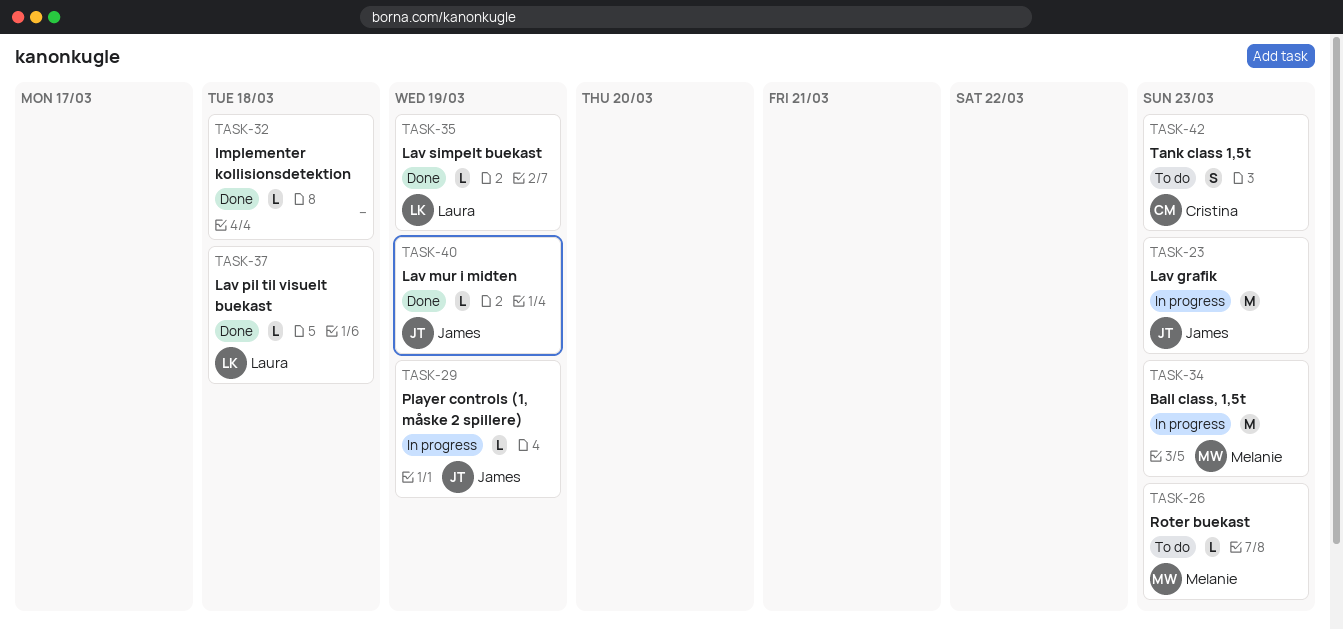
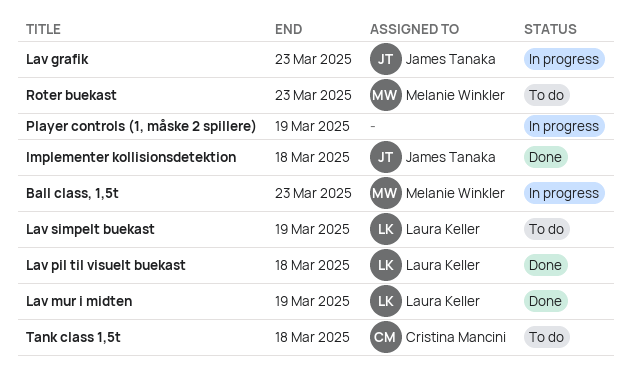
Implementer kollisionsdetektion, owner: none -> James Tanaka
Lav mur i midten, owner: James Tanaka -> Laura Keller
Lav simpelt buekast, status: Done -> To do
Player controls (1, måske 2 spillere), owner: James Tanaka -> none
Tank class 1,5t, due: Mar 23 -> Mar 18

